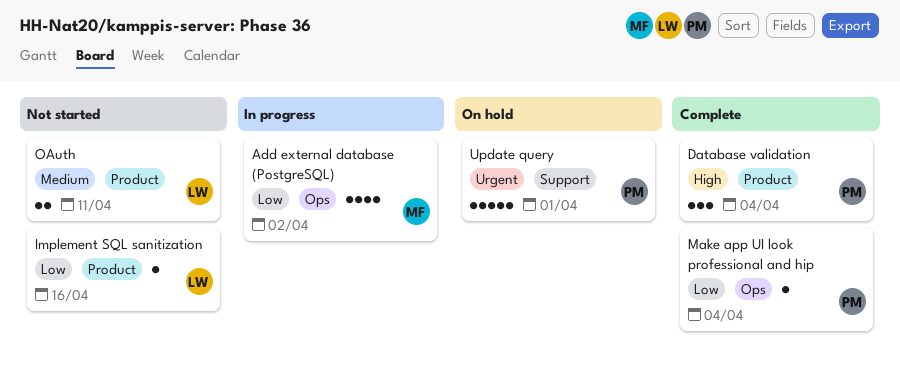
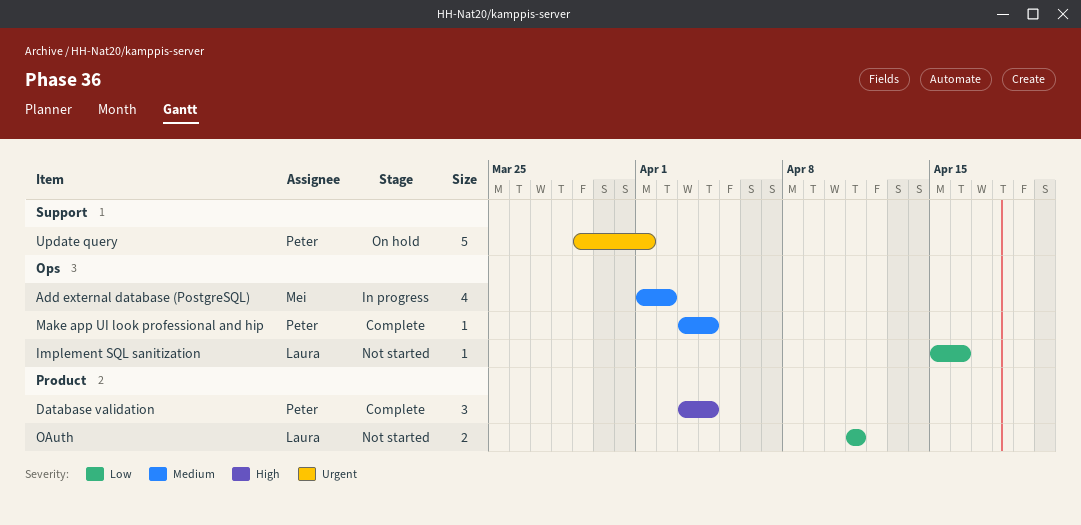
Add external database (PostgreSQL), priority: Low -> Medium
Implement SQL sanitization, label: Product -> Ops
Make app UI look professional and hip, priority: Low -> Medium
OAuth, priority: Medium -> Low

